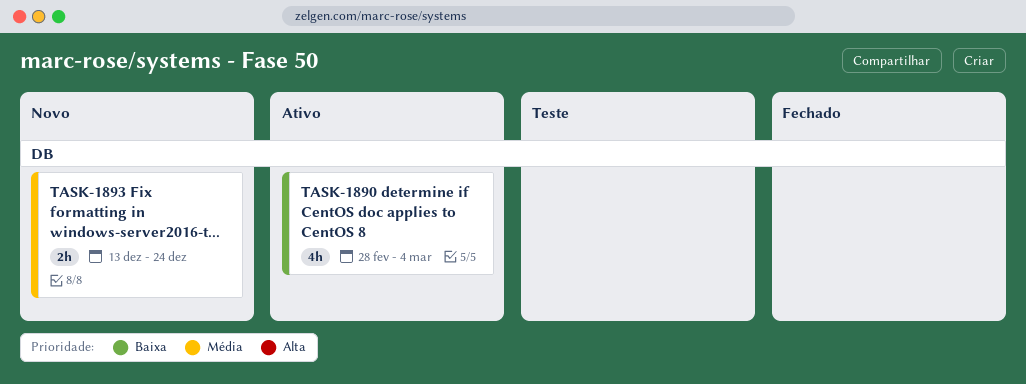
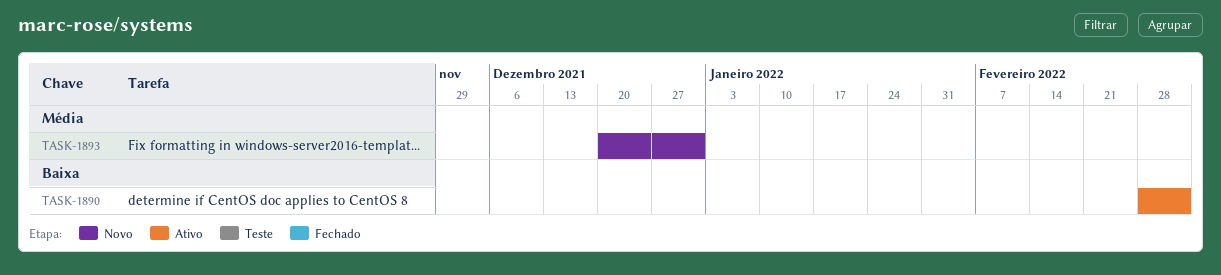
TASK-1893, start: Dec 13 -> Dec 20
TASK-1893, due: Dec 24 -> Dec 31

